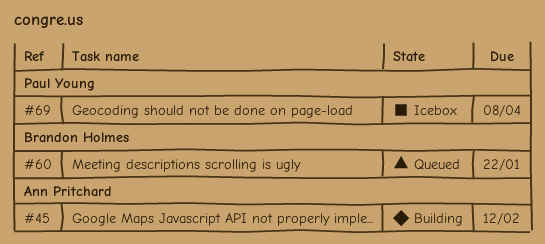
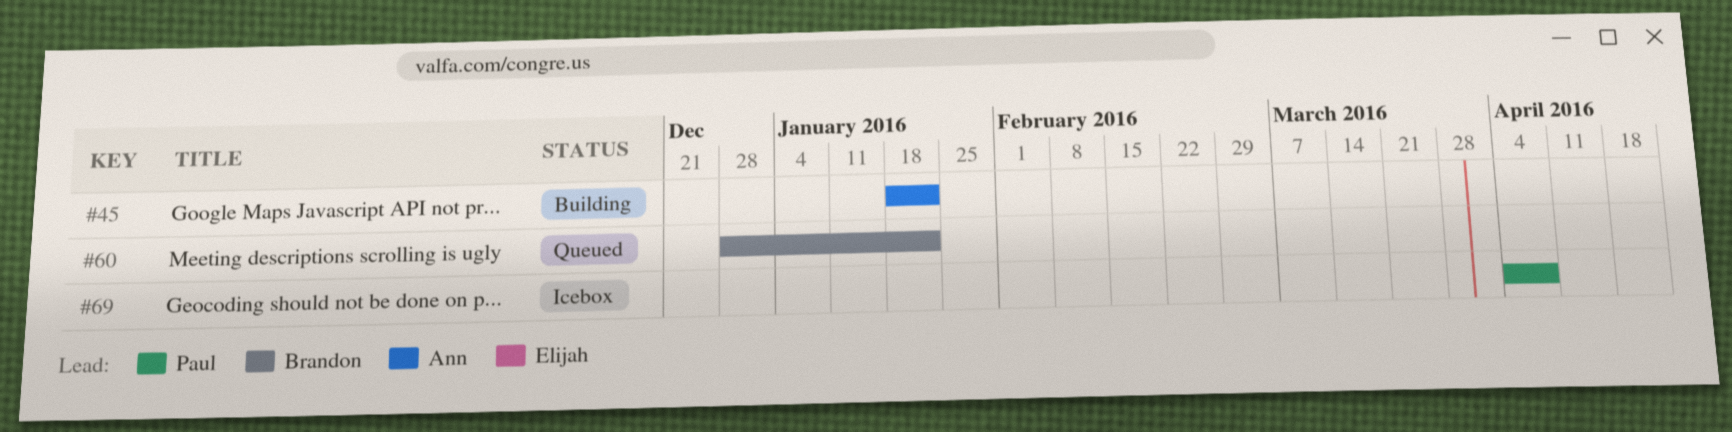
#45, due: Feb 12 -> Jan 22

